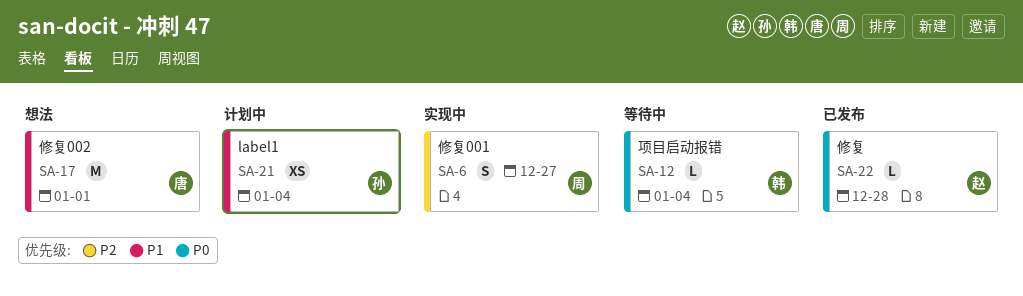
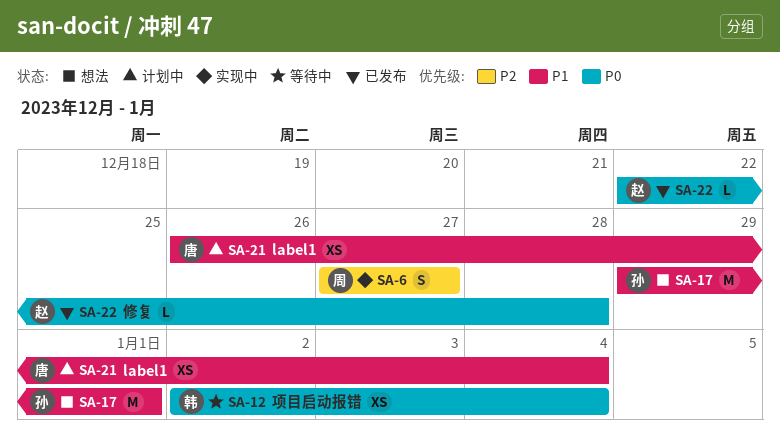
SA-12, estimate: L -> XS
SA-17, owner: 唐 -> 孙
SA-21, owner: 孙 -> 唐

